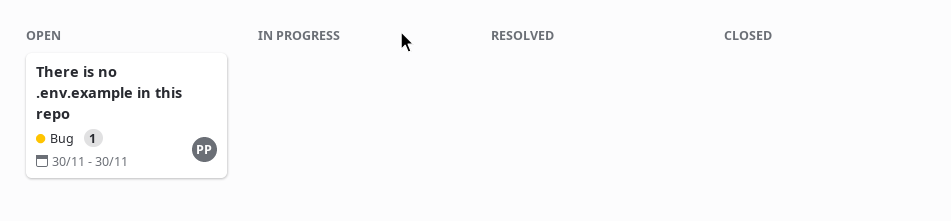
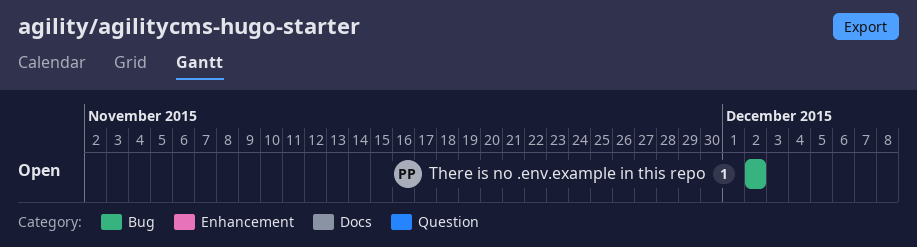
There is no .env.example in this repo, start: Nov 30 -> Dec 2
There is no .env.example in this repo, due: Nov 30 -> Dec 2

